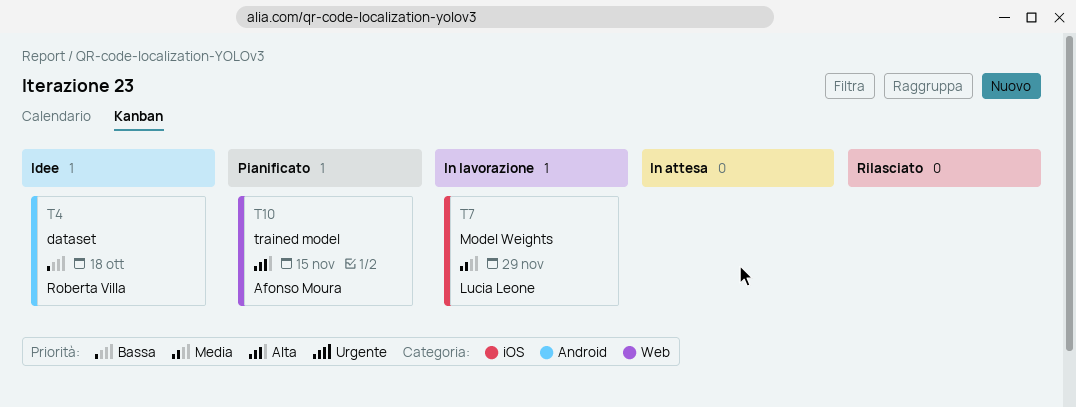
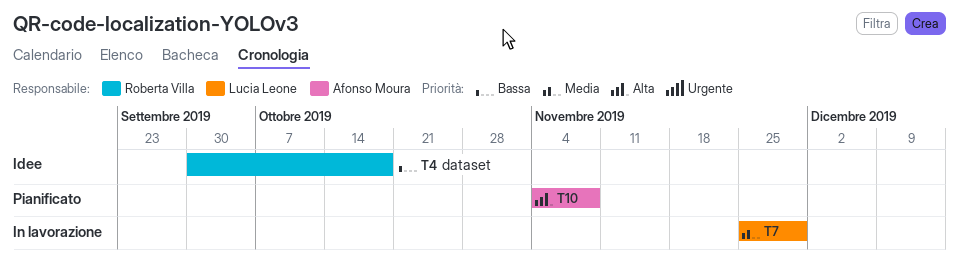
T10, due: Nov 15 -> Nov 8

